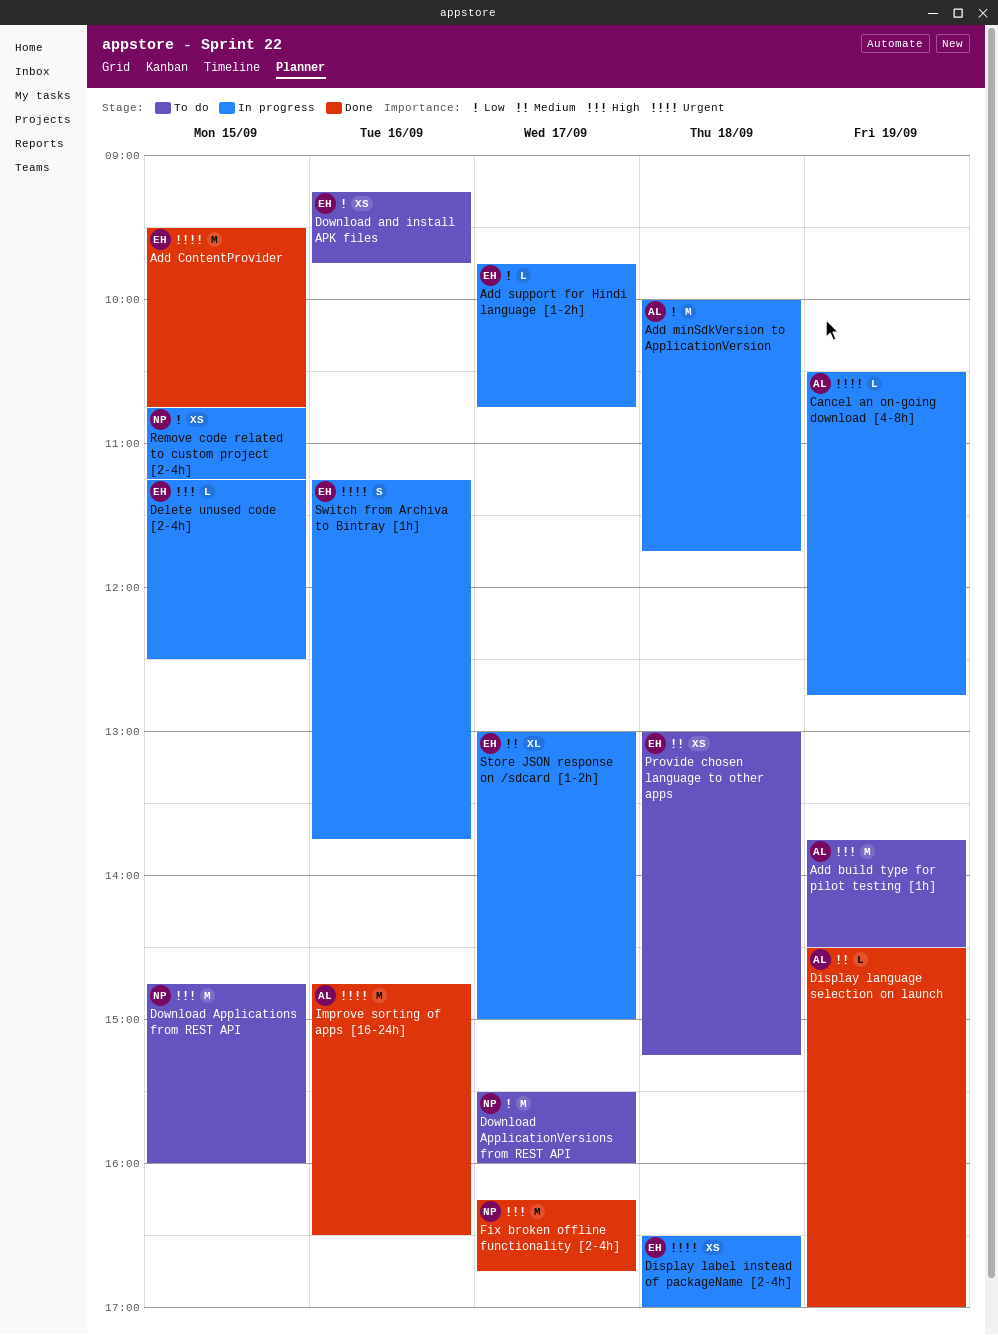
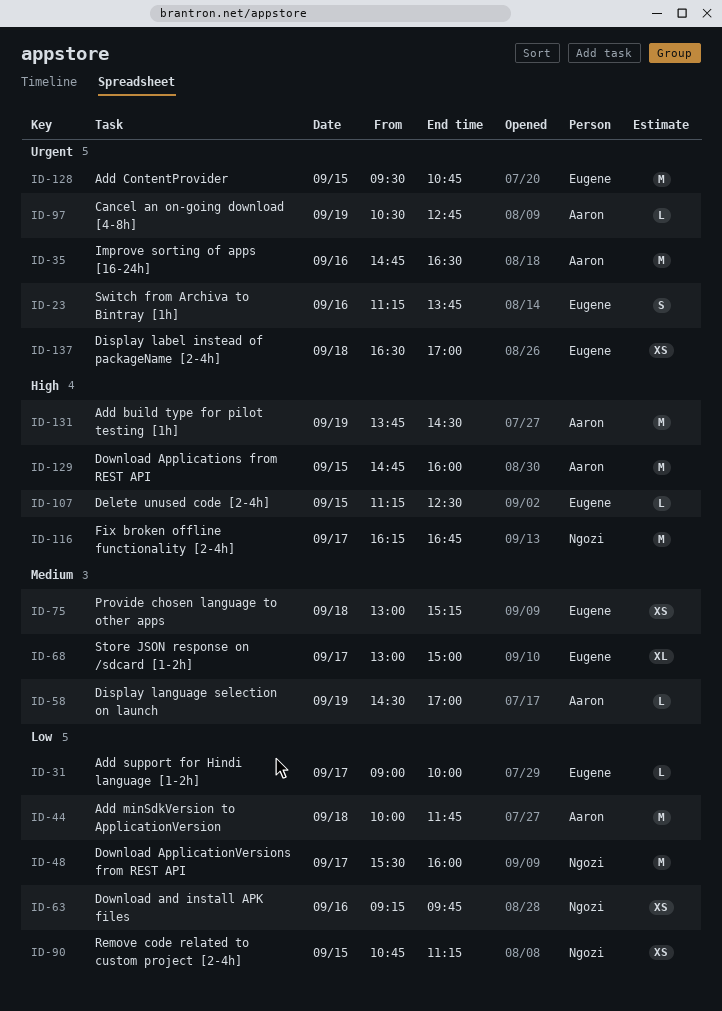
Add support for Hindi language [1-2h], begins: 09:45 -> 09:00
Add support for Hindi language [1-2h], ends: 10:45 -> 10:00
Download and install APK files, owner: Eugene -> Ngozi
Download Applications from REST API, owner: Ngozi -> Aaron

